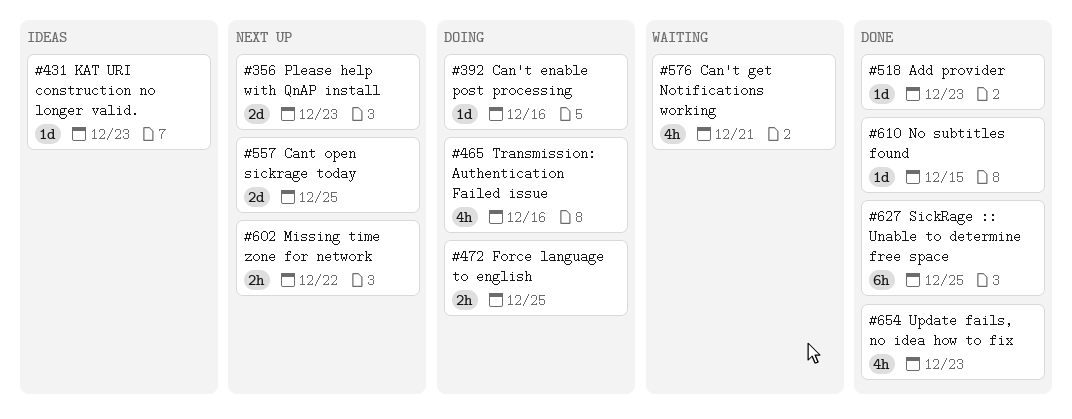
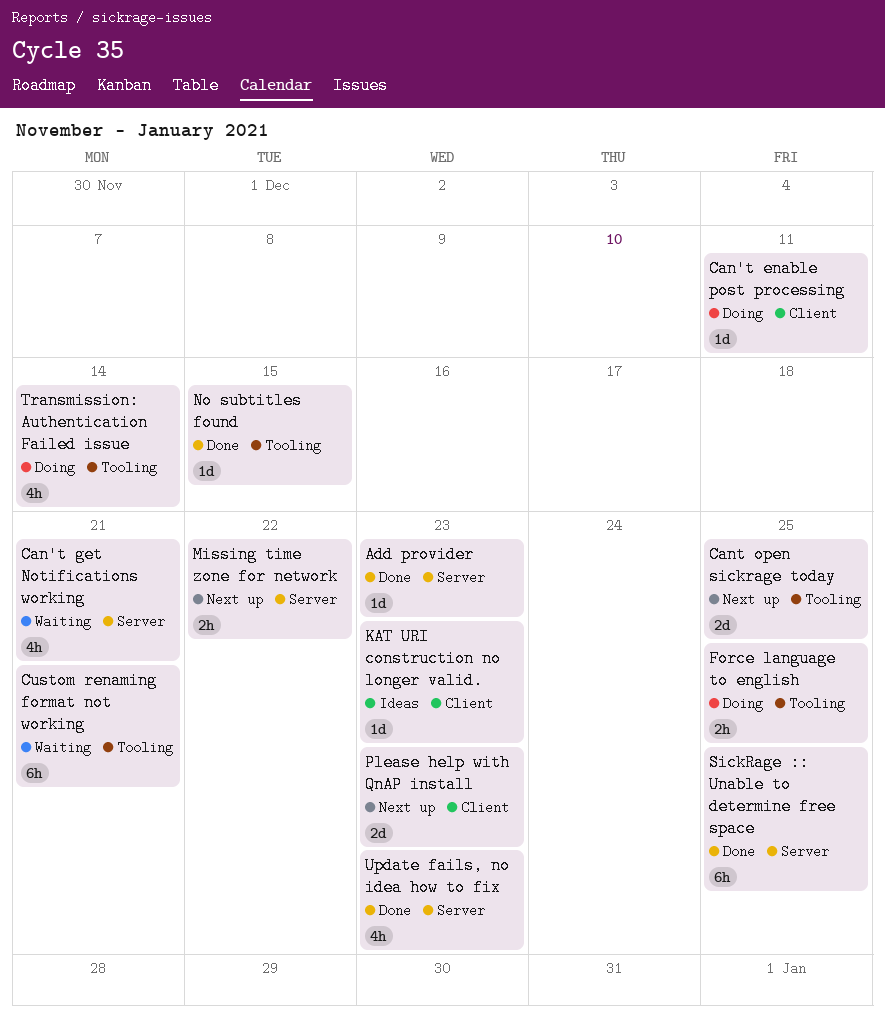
Can't enable post processing, due: Dec 16 -> Dec 11
Custom renaming format not working: none -> present
Transmission: Authentication Failed issue, due: Dec 16 -> Dec 14

